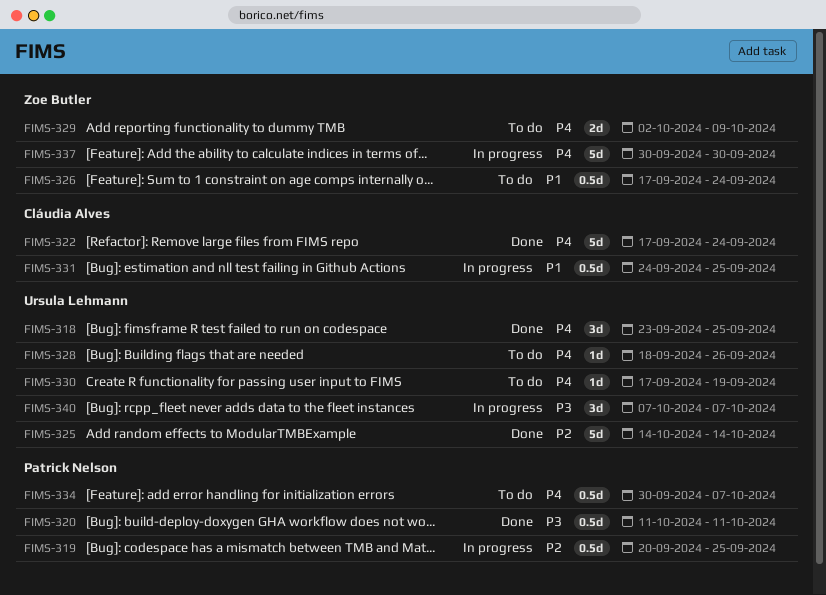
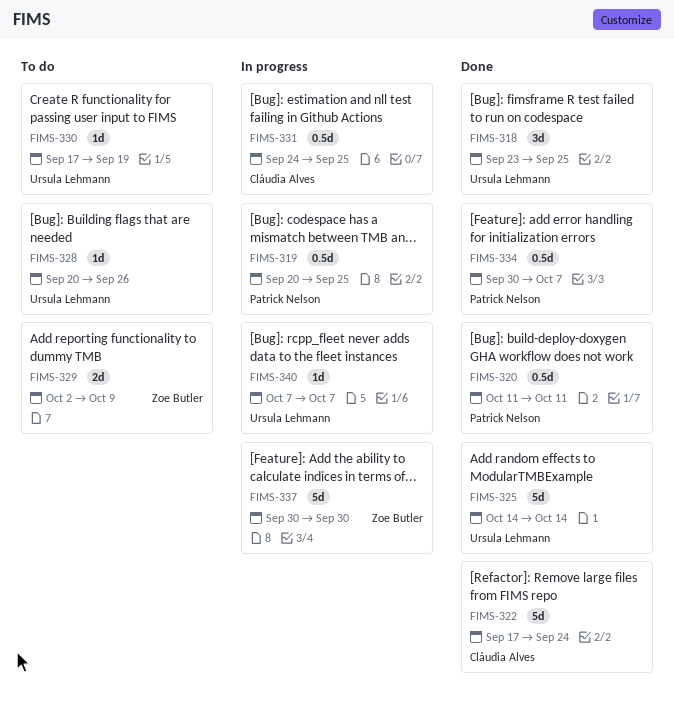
FIMS-326: present -> none
FIMS-328, start: Sep 18 -> Sep 20
FIMS-334, status: To do -> Done
FIMS-340, estimate: 3d -> 1d

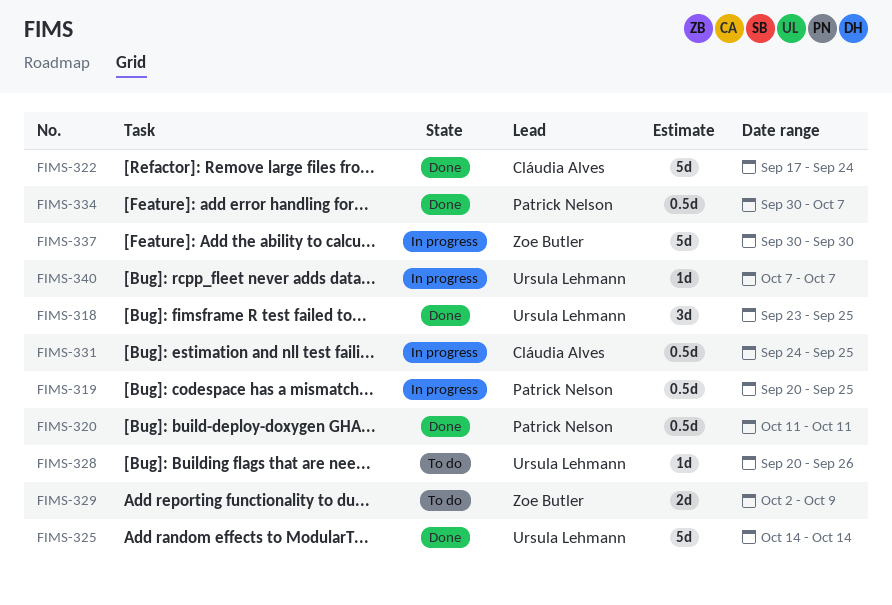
FIMS-330: present -> none

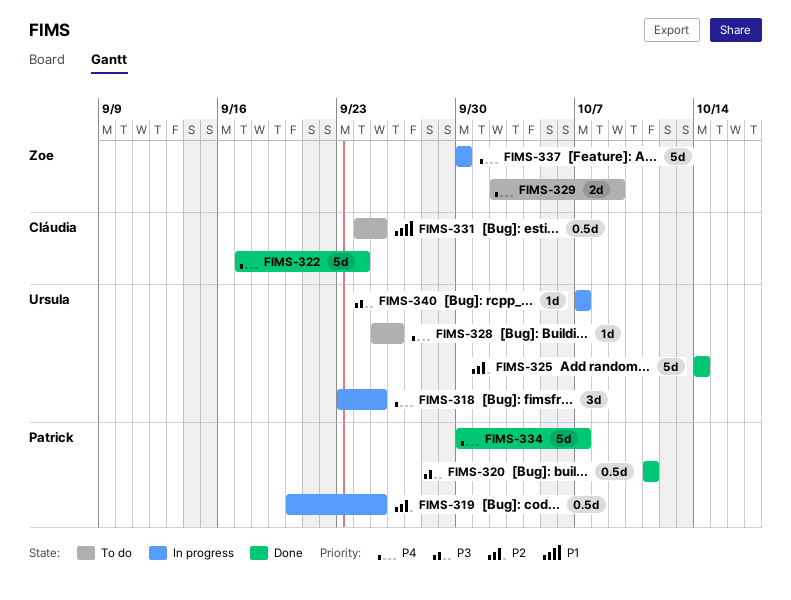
FIMS-318, status: Done -> In progress
FIMS-328, start: Sep 20 -> Sep 25
FIMS-331, status: In progress -> To do
FIMS-334, estimate: 0.5d -> 5d

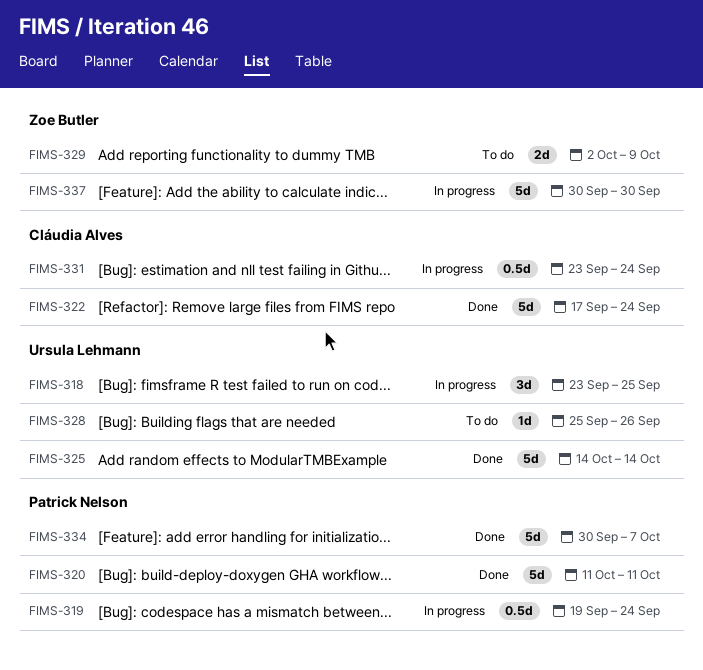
FIMS-319, start: Sep 20 -> Sep 19
FIMS-319, due: Sep 25 -> Sep 24
FIMS-320, estimate: 0.5d -> 5d
FIMS-331, status: To do -> In progress
FIMS-331, start: Sep 24 -> Sep 23
FIMS-331, due: Sep 25 -> Sep 24
FIMS-340: present -> none

